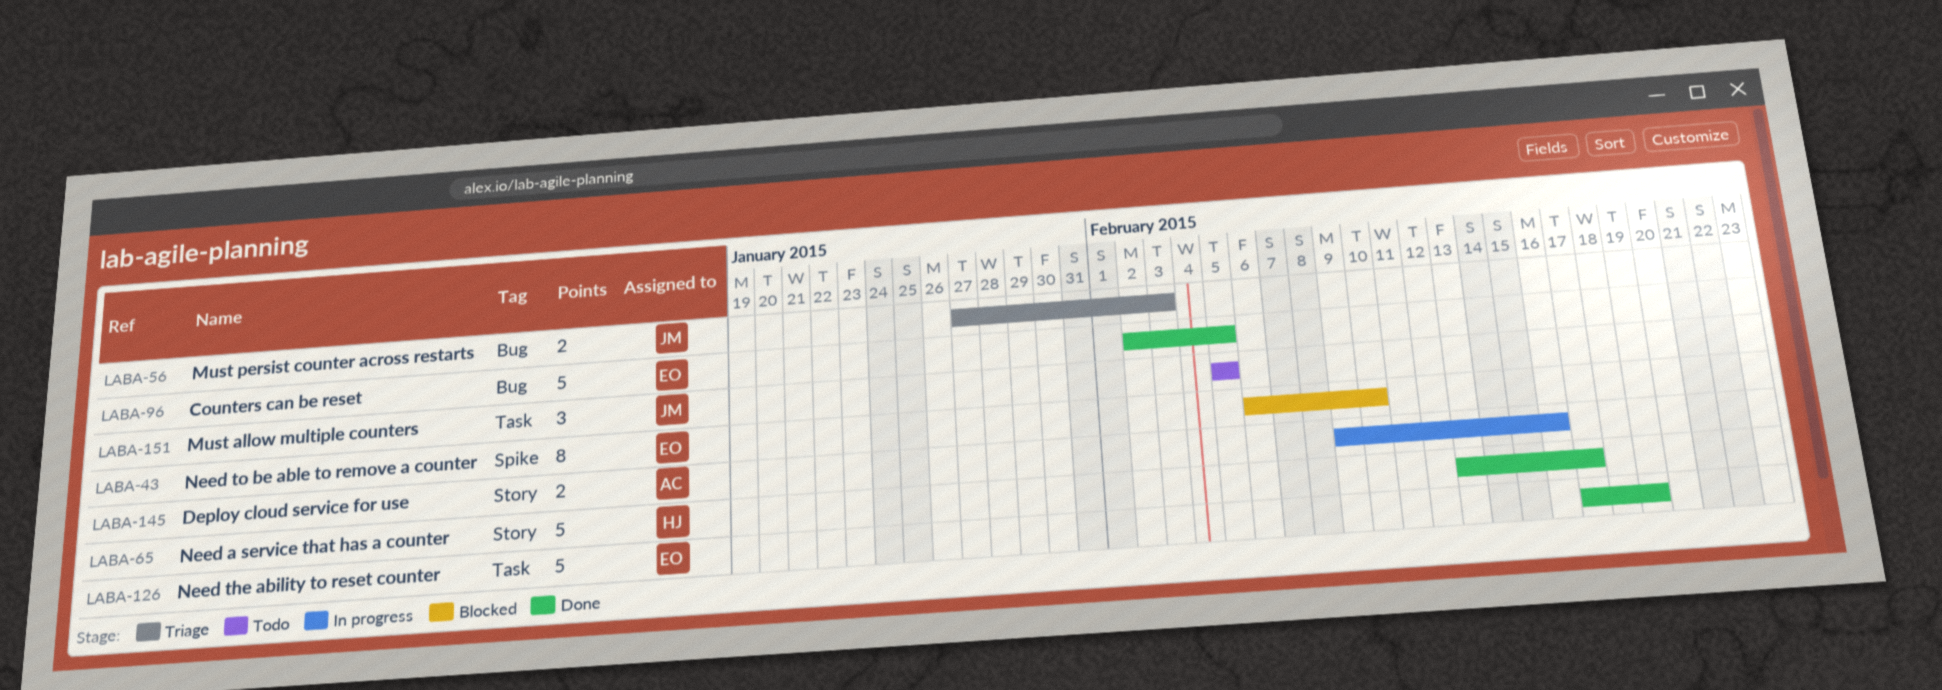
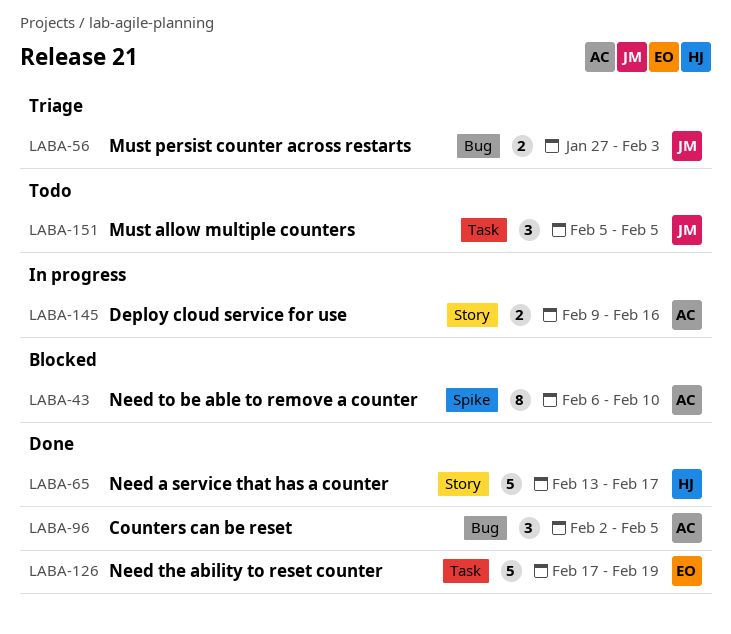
LABA-43, owner: EO -> AC
LABA-96, owner: EO -> AC
LABA-96, estimate: 5 -> 3

